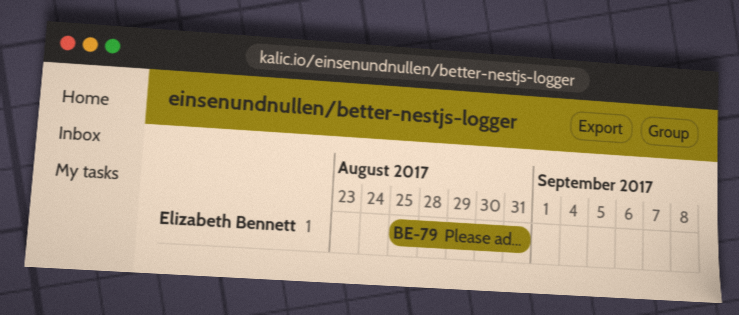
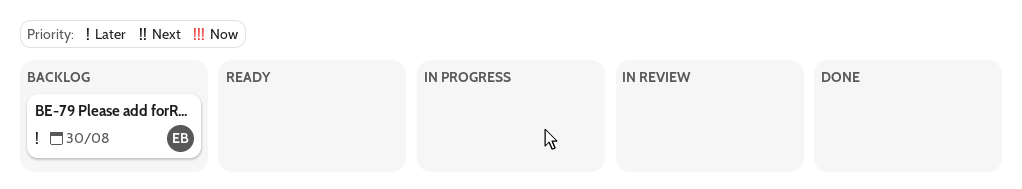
BE-79, due: Aug 31 -> Aug 30

